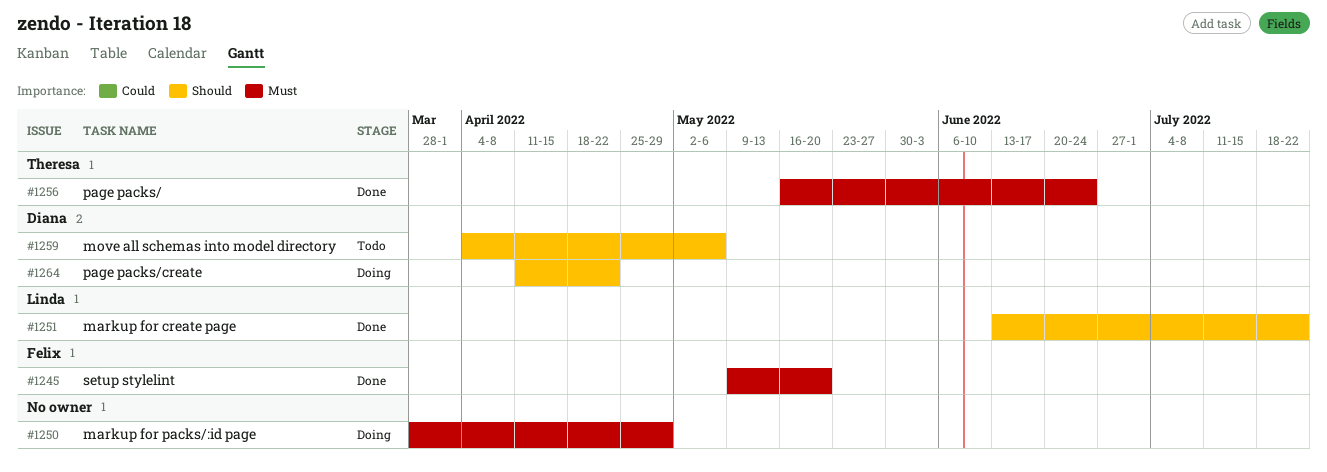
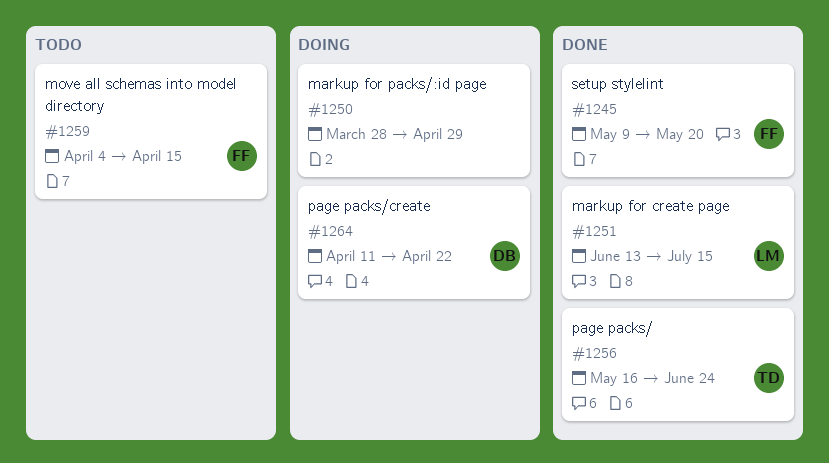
#1251, due: Jul 22 -> Jul 15
#1259, owner: Diana -> Felix
#1259, due: May 6 -> Apr 15

